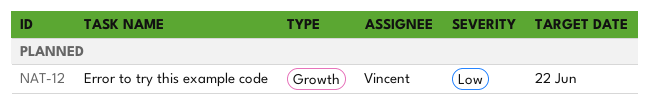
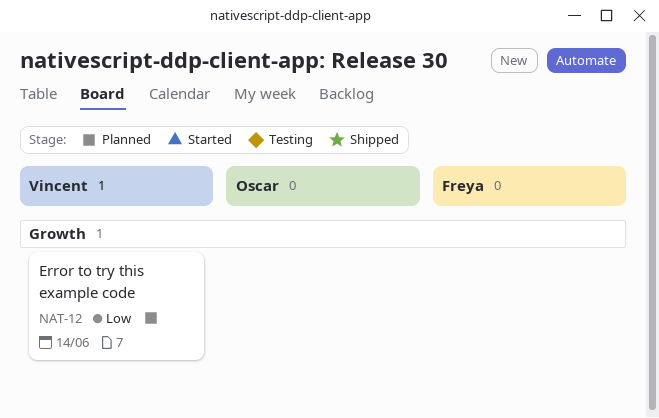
NAT-12, due: Jun 22 -> Jun 14

